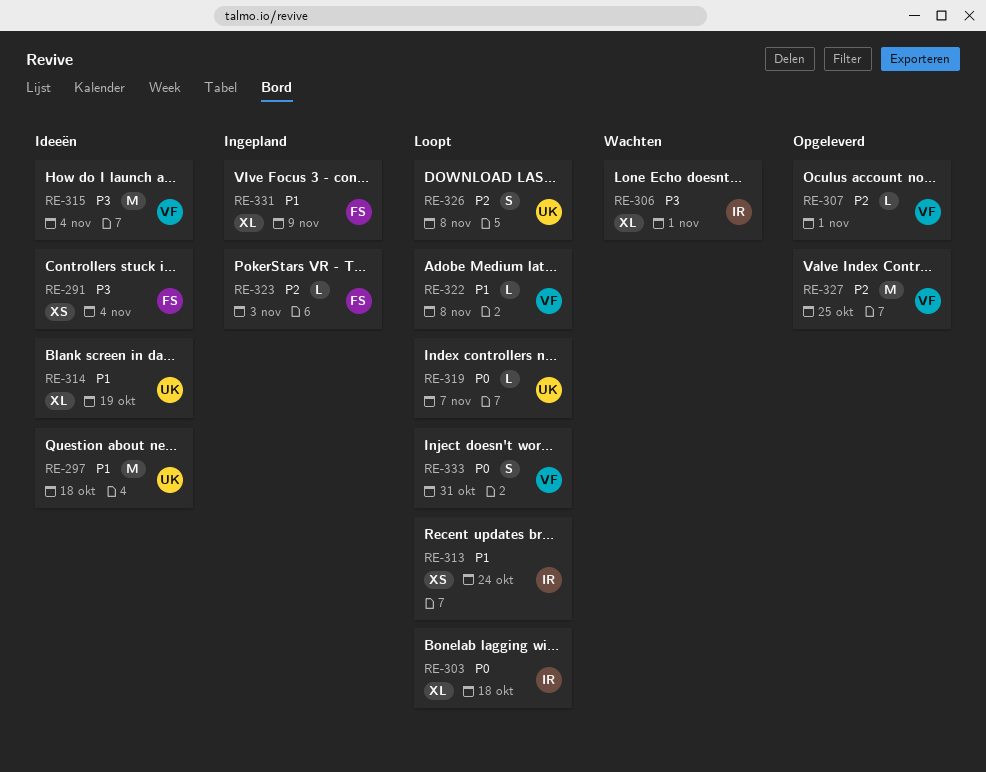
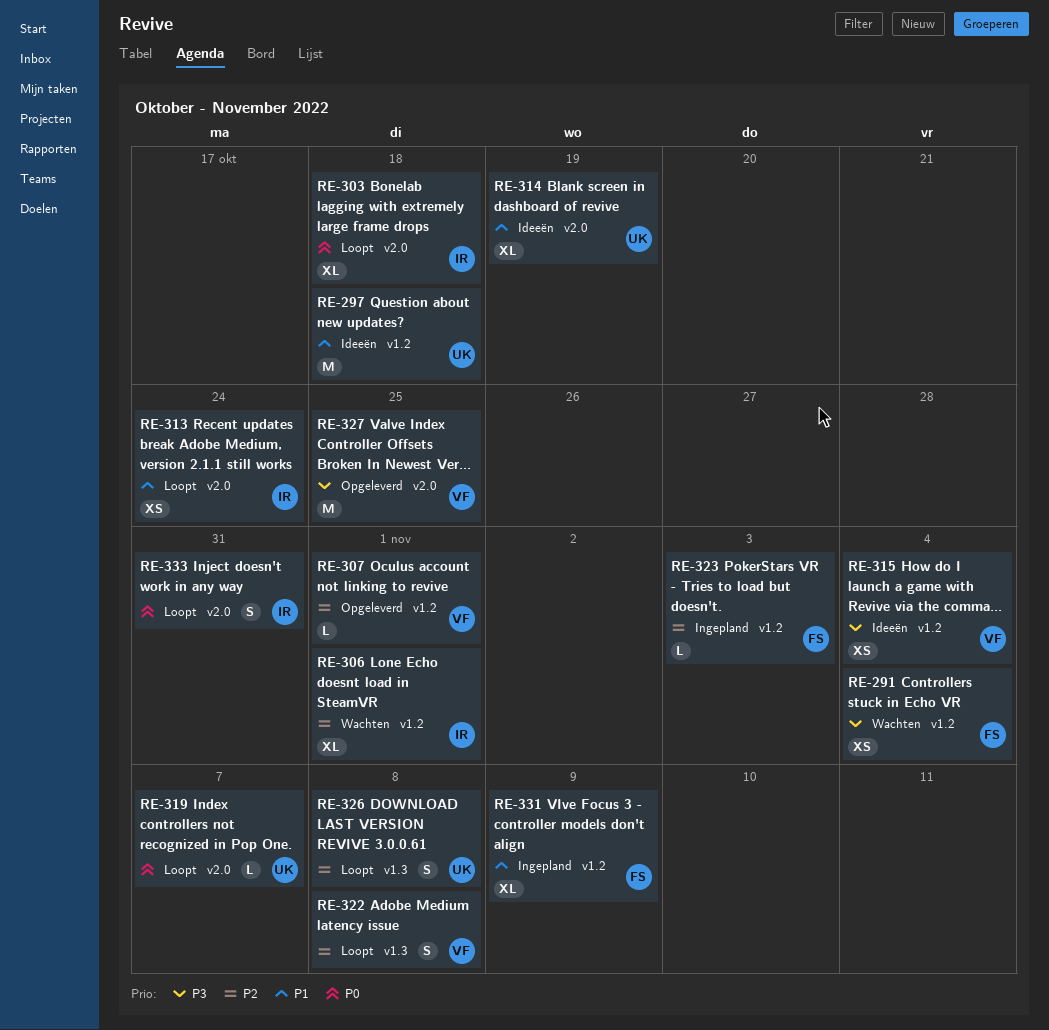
RE-291, status: Ideeën -> Wachten
RE-306, priority: P3 -> P2
RE-315, estimate: M -> XS
RE-322, priority: P1 -> P2
RE-322, estimate: L -> S
RE-327, priority: P2 -> P3
RE-333, owner: VF -> IR

